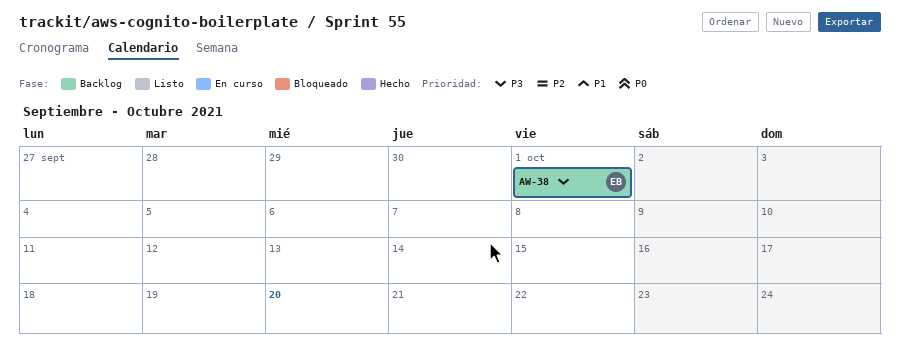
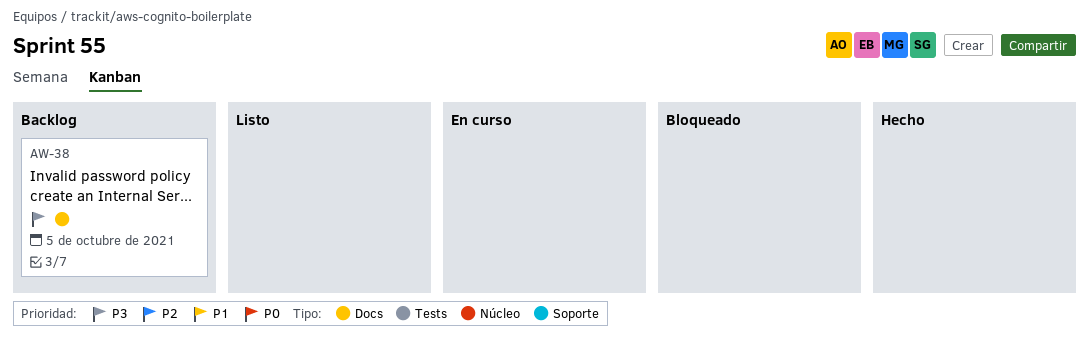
AW-38, due: Oct 1 -> Oct 5

